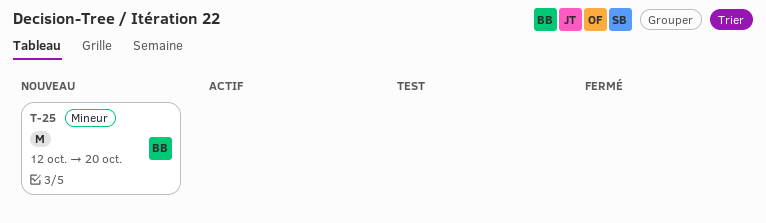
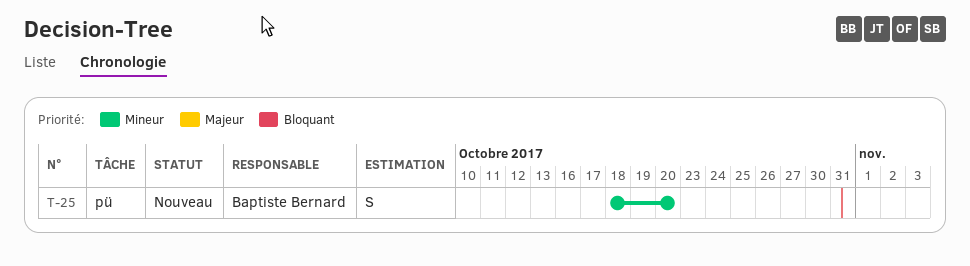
T-25, estimate: M -> S
T-25, start: Oct 12 -> Oct 18

